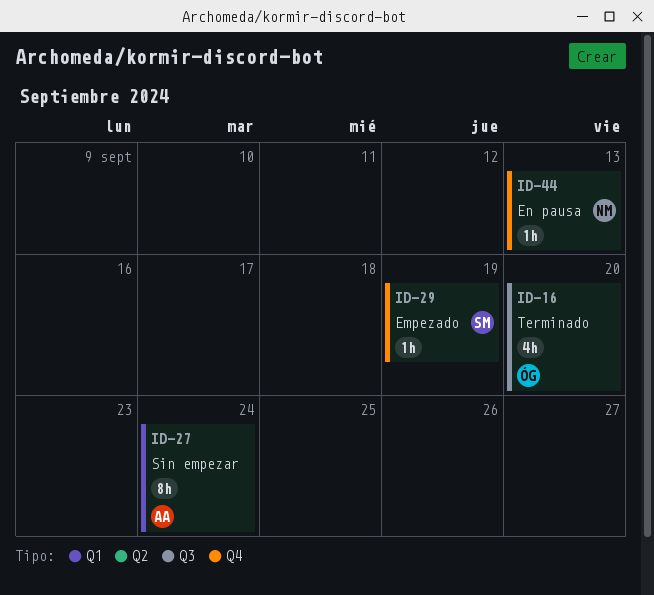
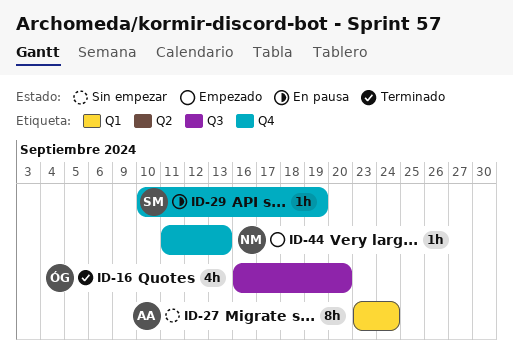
ID-29, status: Empezado -> En pausa
ID-44, status: En pausa -> Empezado

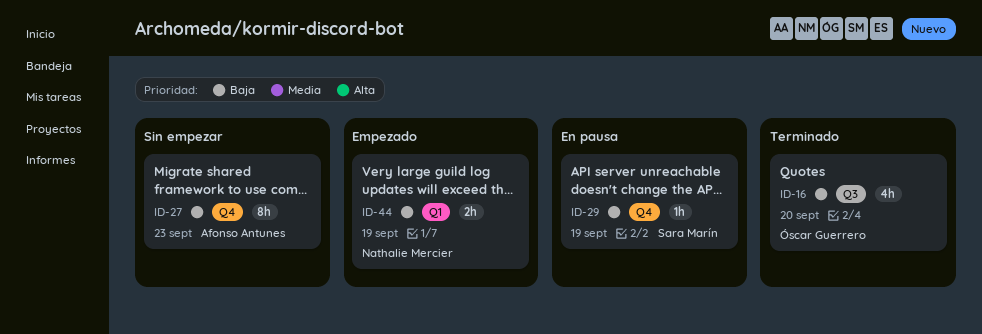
ID-27, label: Q1 -> Q4
ID-27, due: Sep 24 -> Sep 23
ID-44, label: Q4 -> Q1
ID-44, estimate: 1h -> 2h
ID-44, due: Sep 13 -> Sep 19

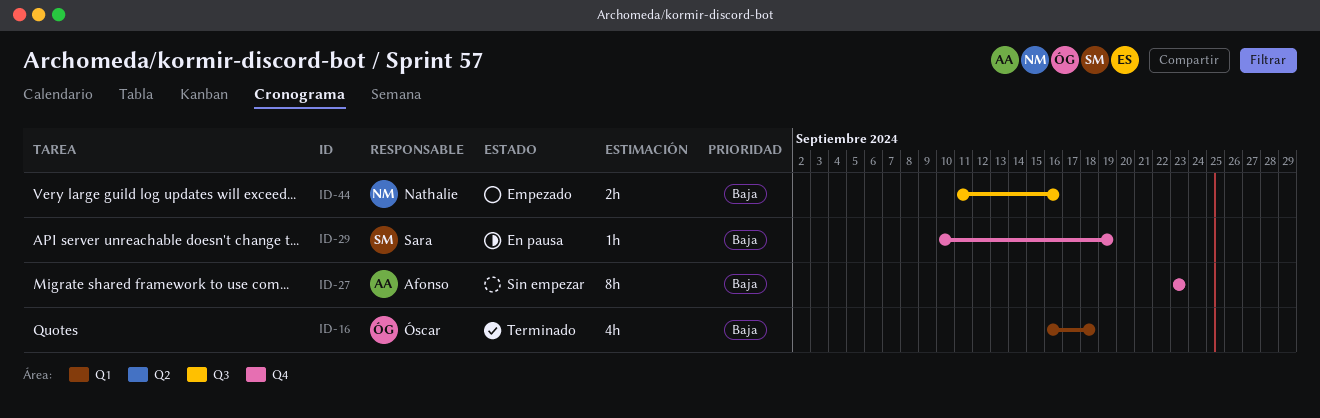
ID-16, label: Q3 -> Q1
ID-16, due: Sep 20 -> Sep 18
ID-44, label: Q1 -> Q3
ID-44, due: Sep 19 -> Sep 16

